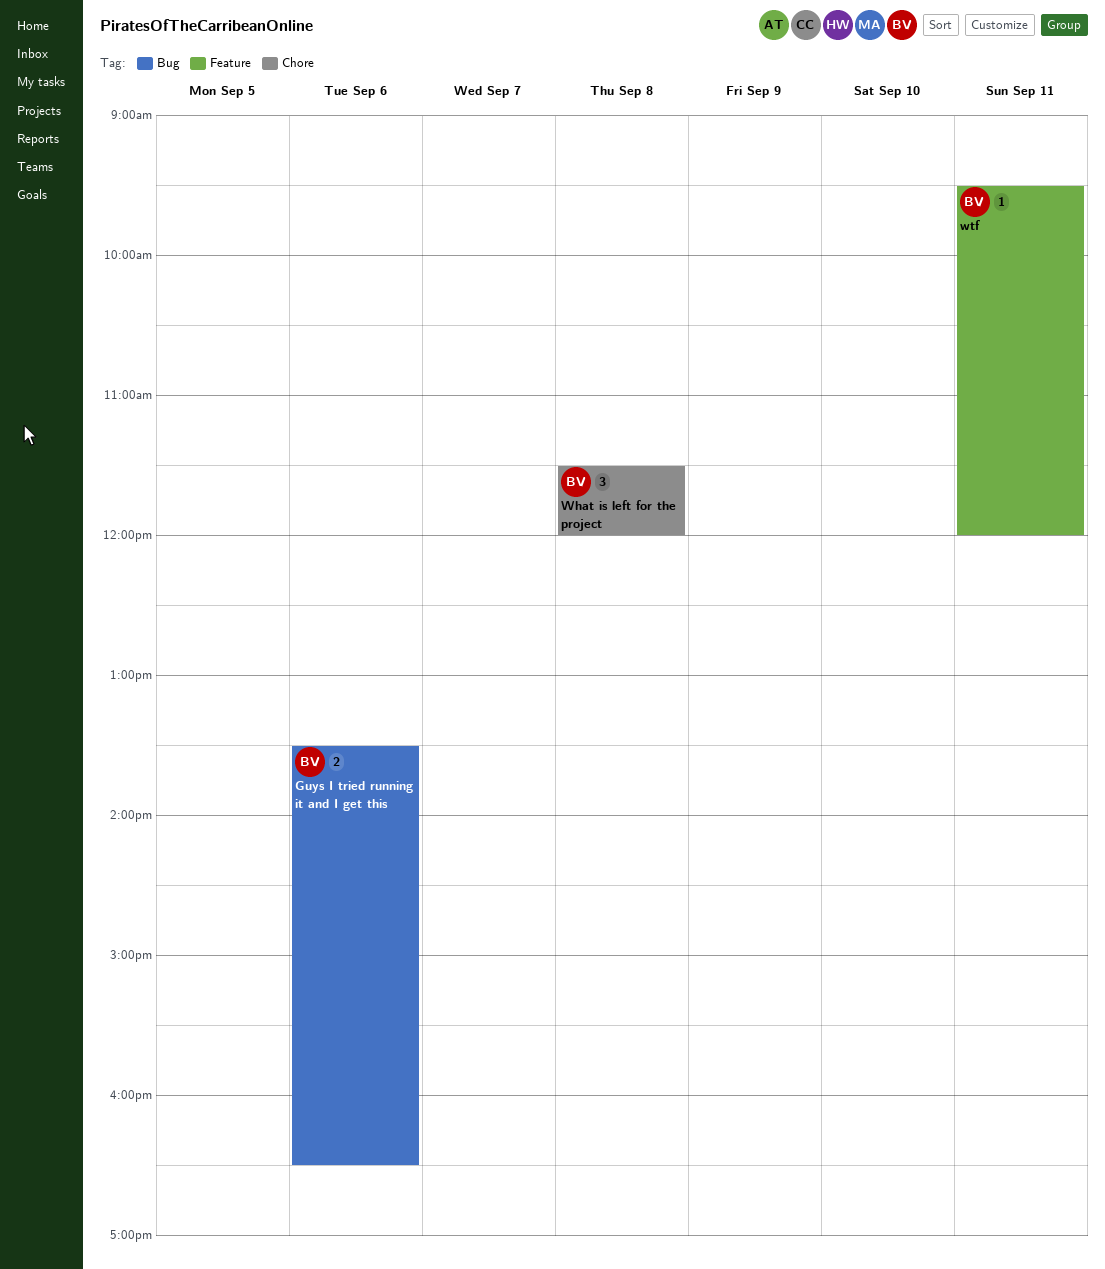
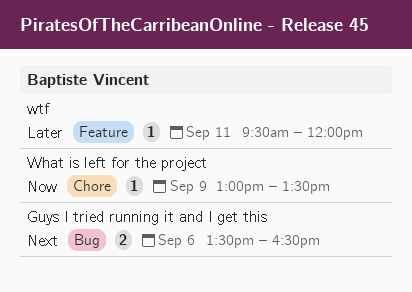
What is left for the project, estimate: 3 -> 1
What is left for the project, day: Sep 8 -> Sep 9
What is left for the project, begins: 11:30 -> 13:00
What is left for the project, ends: 12:00 -> 13:30

